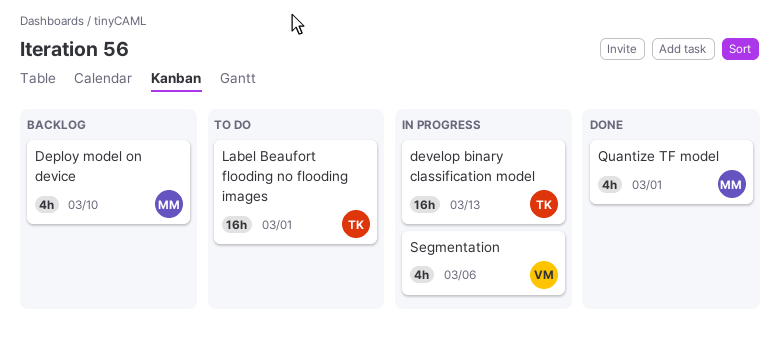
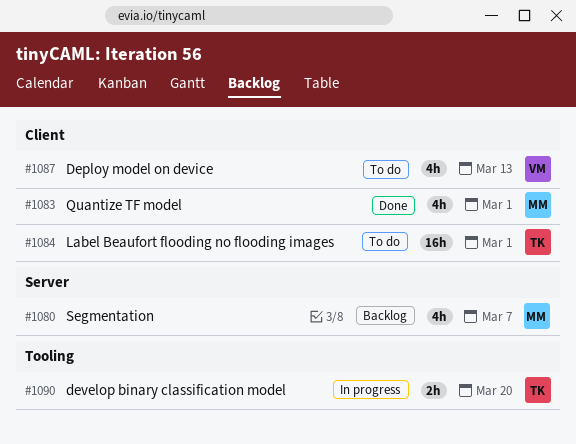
Deploy model on device, status: Backlog -> To do
Deploy model on device, owner: MM -> VM
Deploy model on device, due: Mar 10 -> Mar 13
develop binary classification model, estimate: 16h -> 2h
develop binary classification model, due: Mar 13 -> Mar 20
Segmentation, status: In progress -> Backlog
Segmentation, owner: VM -> MM
Segmentation, due: Mar 6 -> Mar 7

